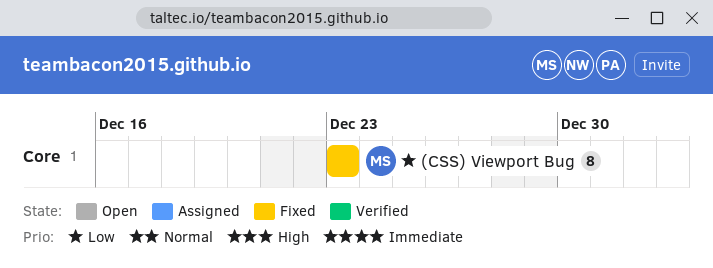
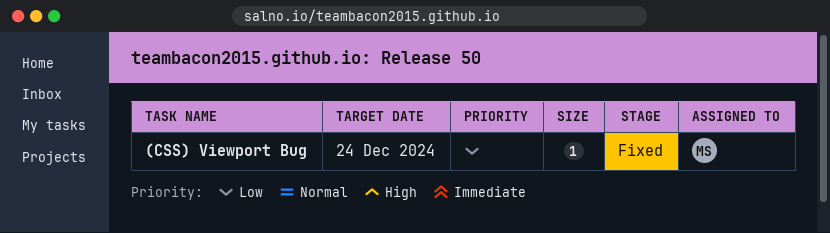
(CSS) Viewport Bug, estimate: 8 -> 1
(CSS) Viewport Bug, due: Dec 23 -> Dec 24

